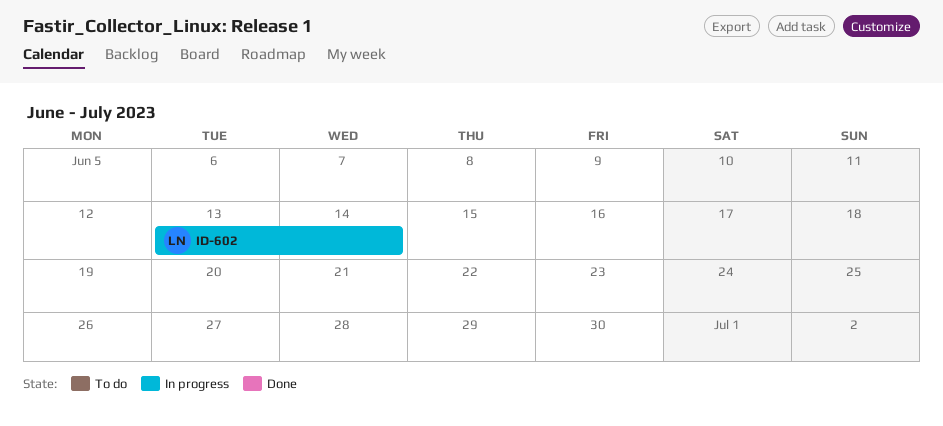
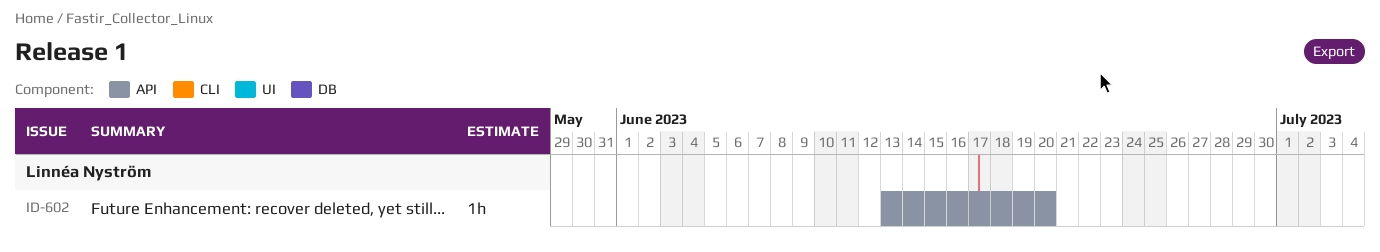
ID-602, due: Jun 14 -> Jun 20

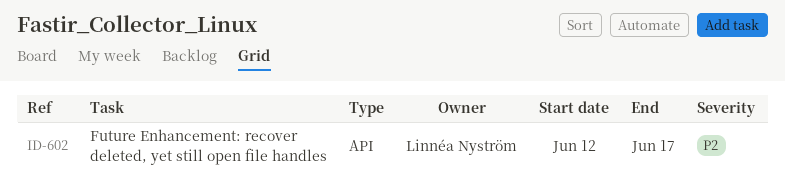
ID-602, start: Jun 13 -> Jun 12
ID-602, due: Jun 20 -> Jun 17

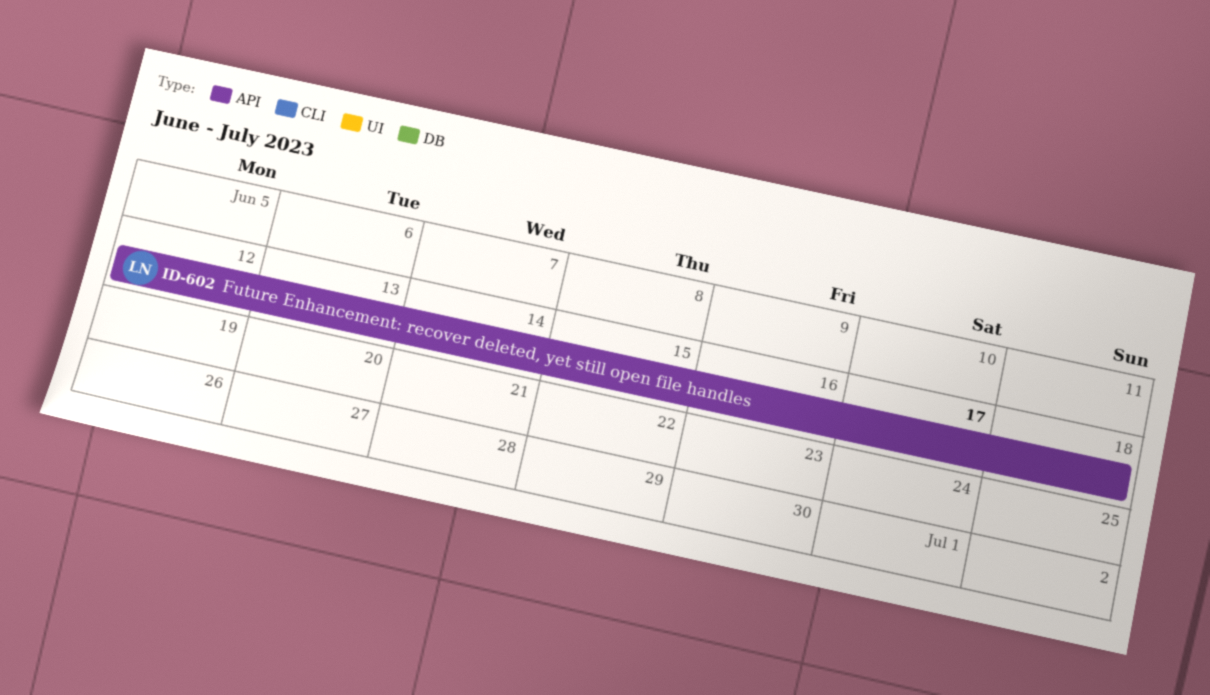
ID-602, due: Jun 17 -> Jun 18

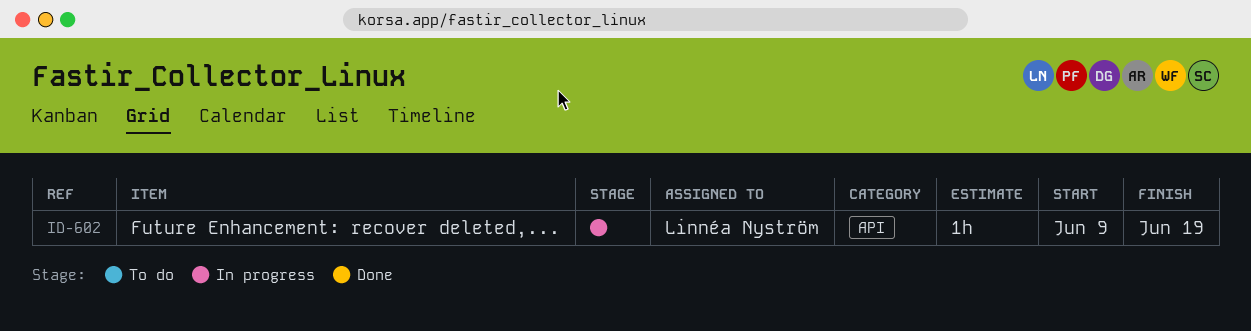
ID-602, start: Jun 12 -> Jun 9
ID-602, due: Jun 18 -> Jun 19

